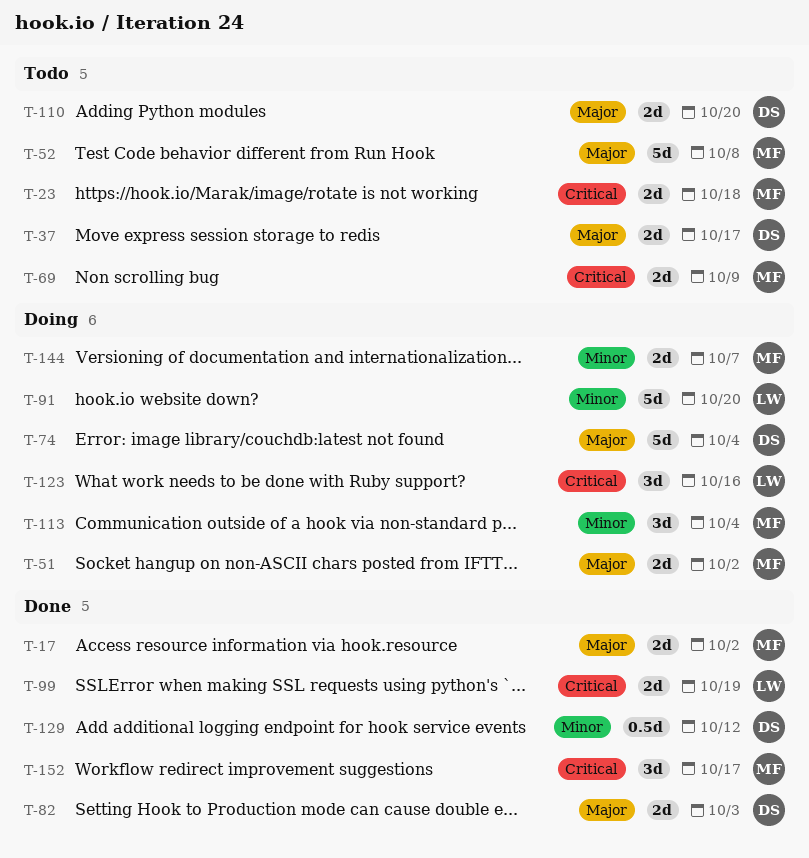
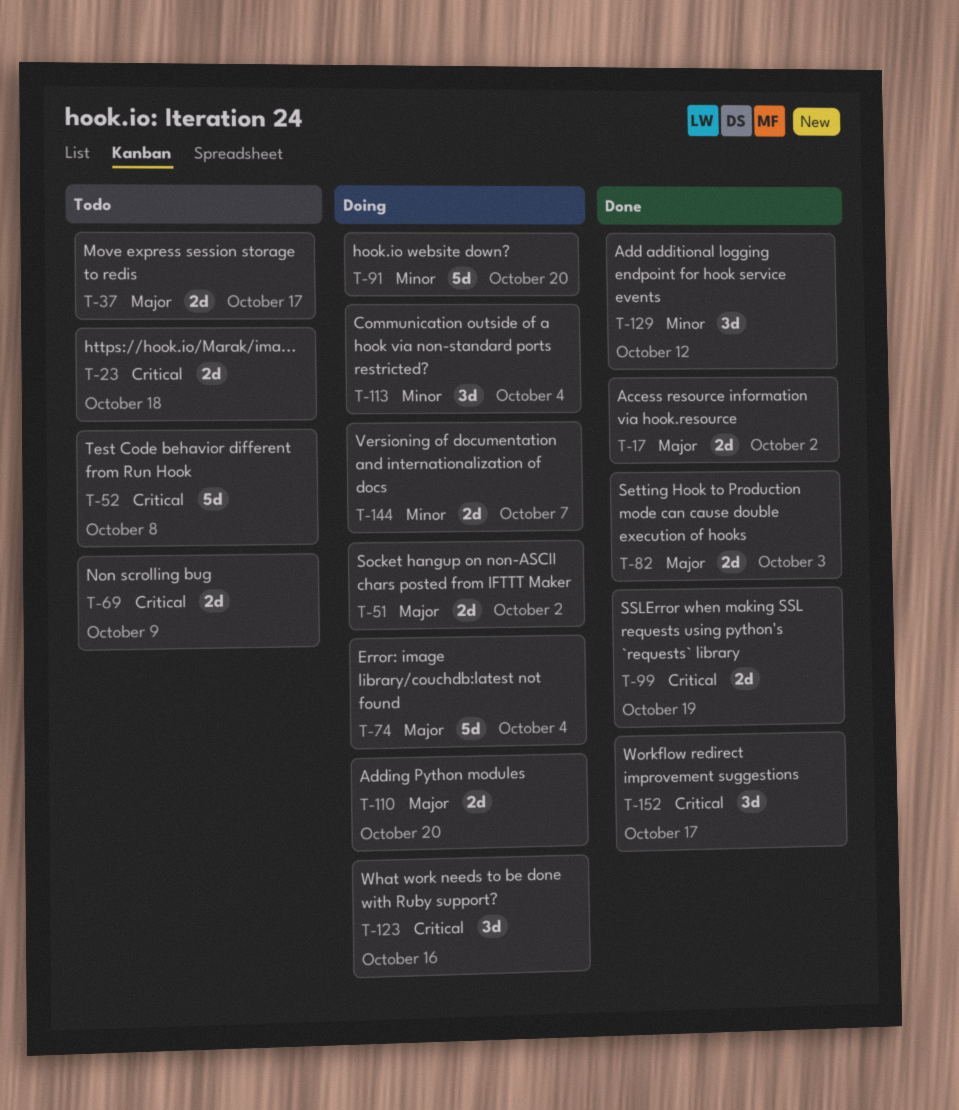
T-52, priority: Major -> Critical
T-110, status: Todo -> Doing
T-129, estimate: 0.5d -> 3d

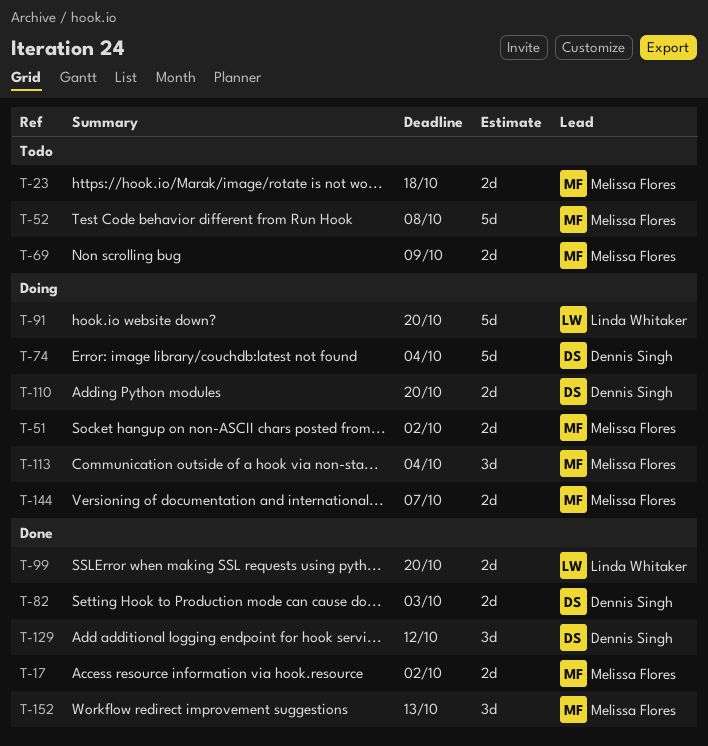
T-37: present -> none
T-99, due: Oct 19 -> Oct 20
T-123: present -> none
T-152, due: Oct 17 -> Oct 13

